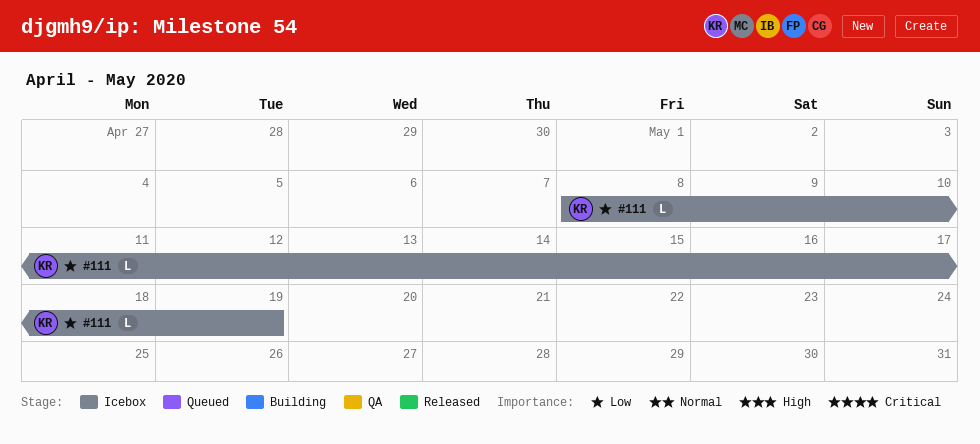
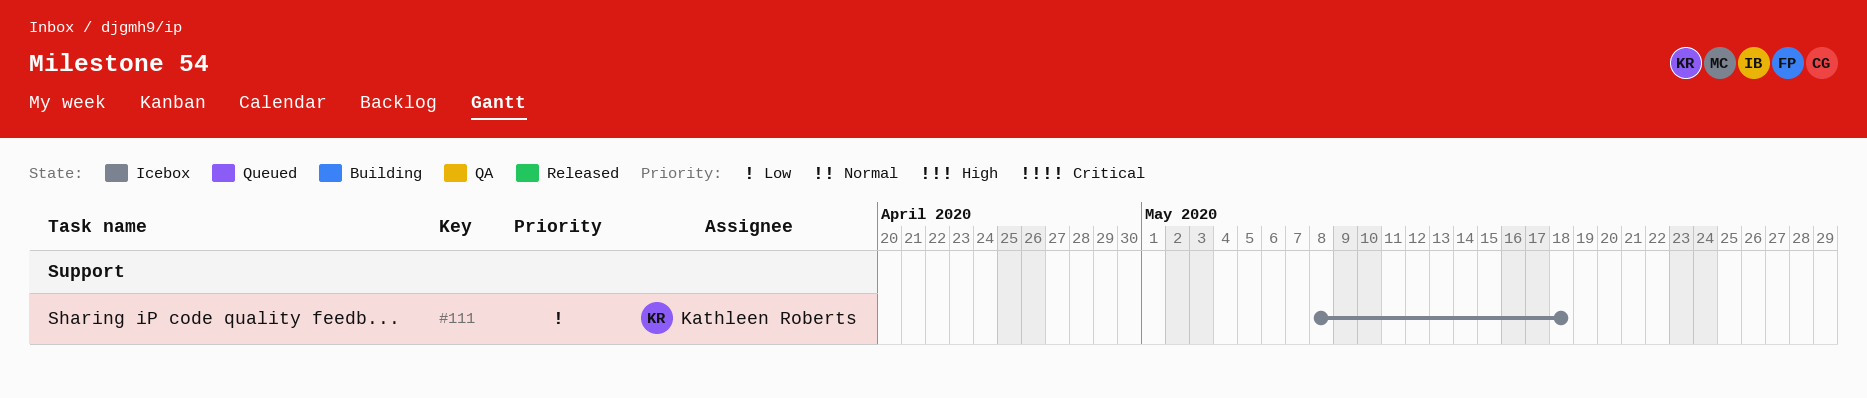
#111, due: May 19 -> May 18

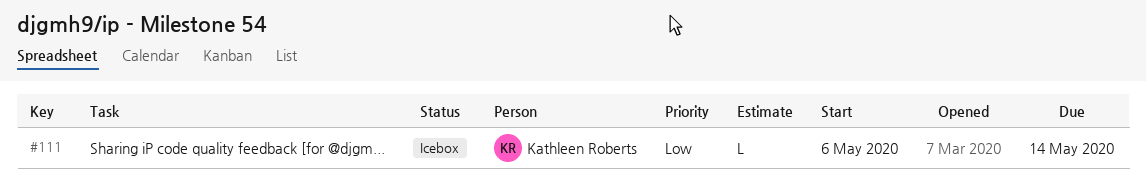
#111, start: May 8 -> May 6
#111, due: May 18 -> May 14

